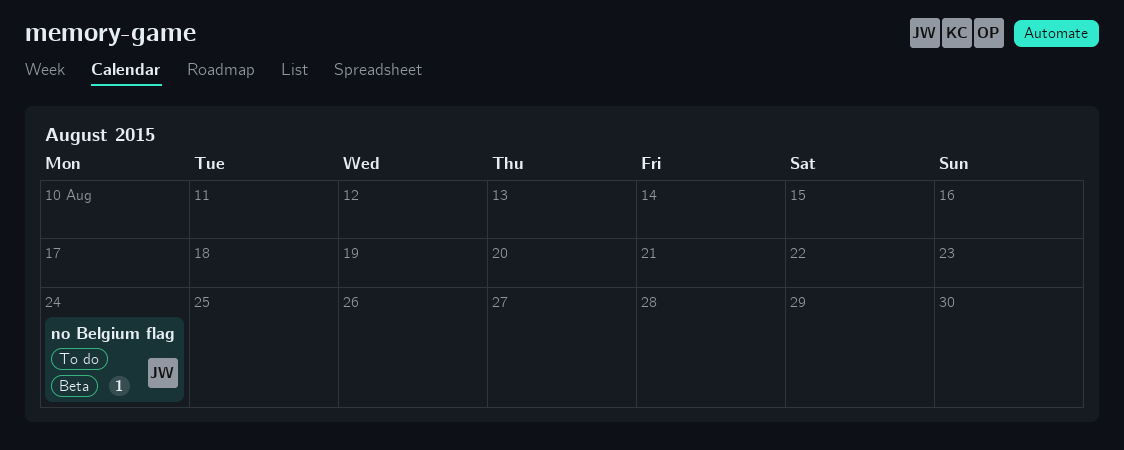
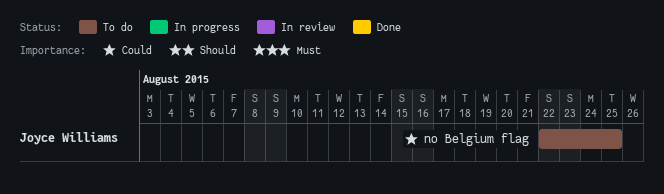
no Belgium flag, due: Aug 24 -> Aug 25

